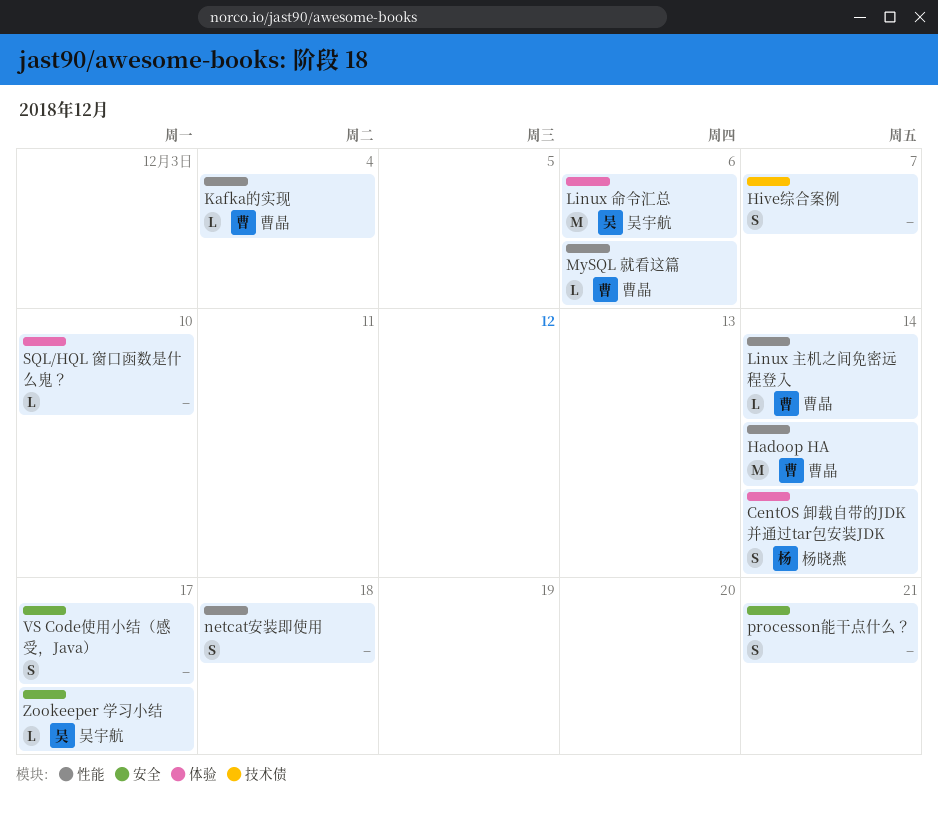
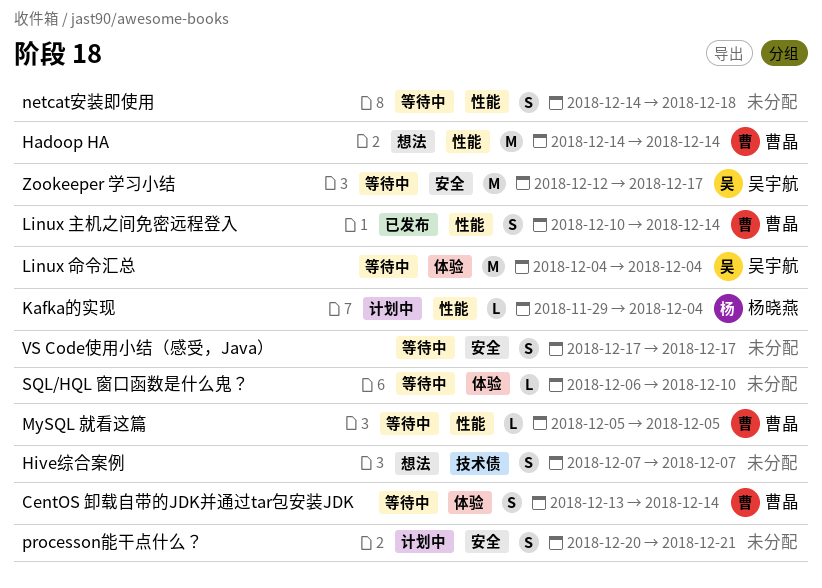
CentOS 卸载自带的JDK并通过tar包安装JDK, owner: 杨晓燕 -> 曹晶
Kafka的实现, owner: 曹晶 -> 杨晓燕
Linux 主机之间免密远程登入, estimate: L -> S
Linux 命令汇总, due: Dec 6 -> Dec 4
MySQL 就看这篇, due: Dec 6 -> Dec 5
Zookeeper 学习小结, estimate: L -> M

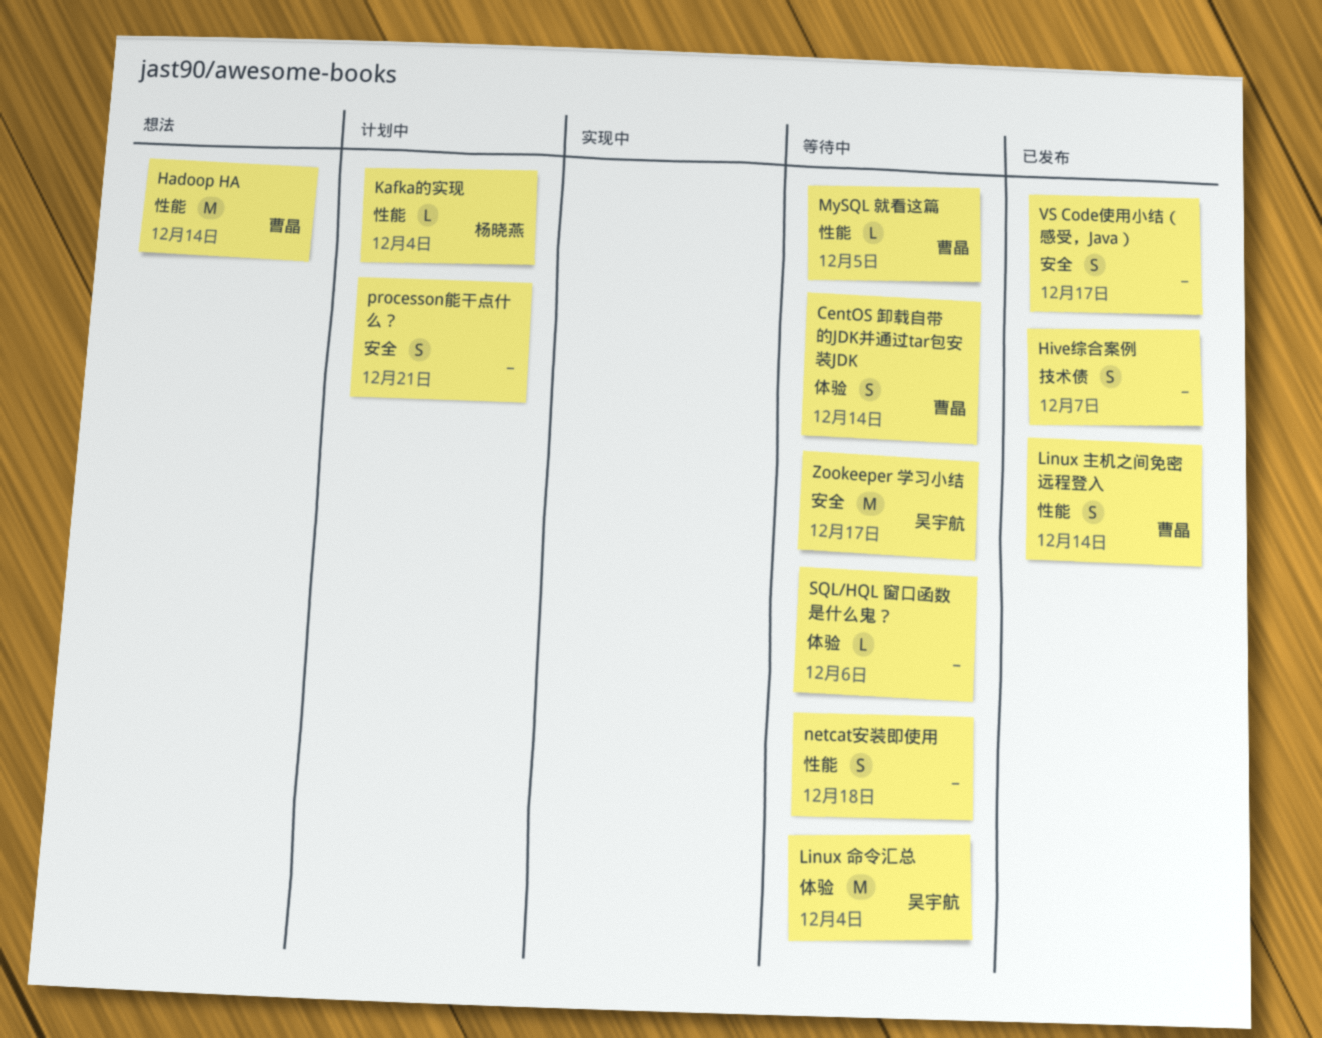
Hive综合案例, status: 想法 -> 已发布
SQL/HQL 窗口函数是什么鬼？, due: Dec 10 -> Dec 6
VS Code使用小结（感受，Java）, status: 等待中 -> 已发布

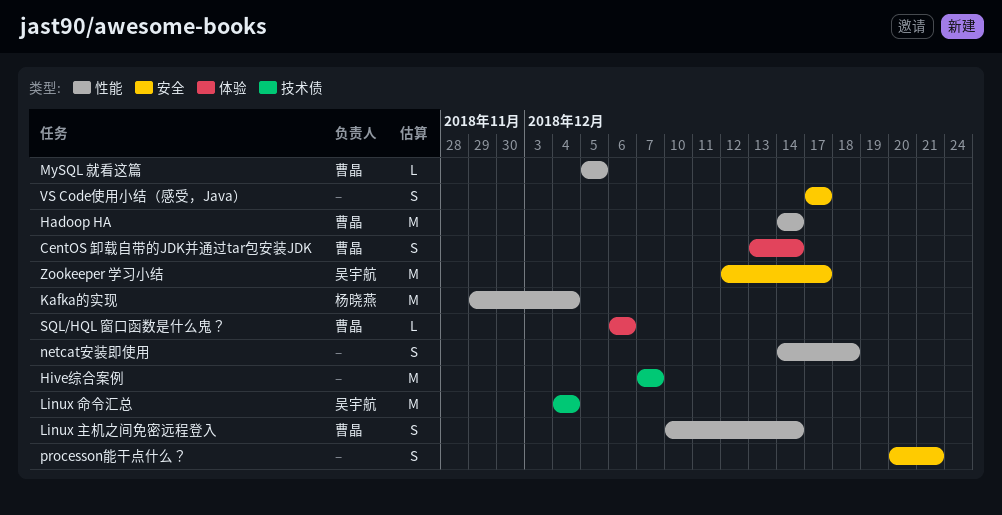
Hive综合案例, estimate: S -> M
Kafka的实现, estimate: L -> M
Linux 命令汇总, label: 体验 -> 技术债
SQL/HQL 窗口函数是什么鬼？, owner: none -> 曹晶

